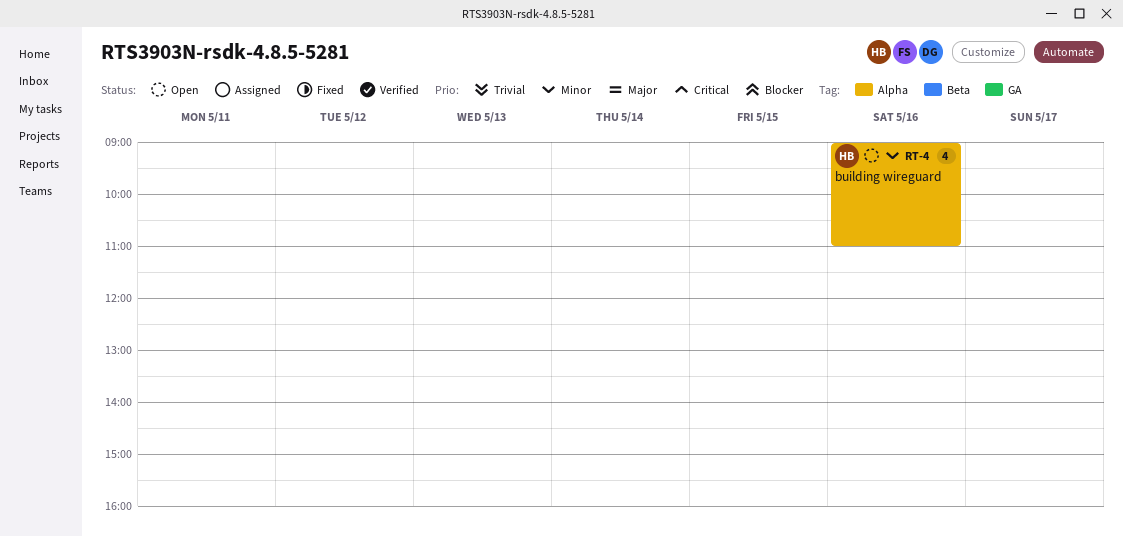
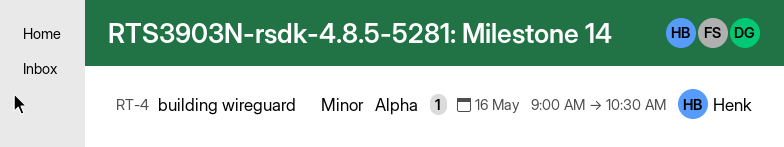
RT-4, estimate: 4 -> 1
RT-4, ends: 11:00 -> 10:30

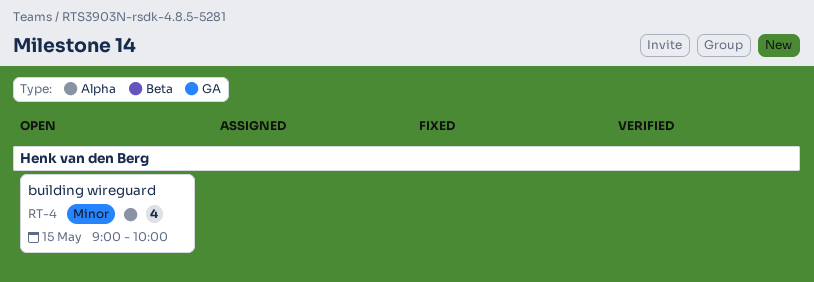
RT-4, estimate: 1 -> 4
RT-4, day: May 16 -> May 15
RT-4, ends: 10:30 -> 10:00

